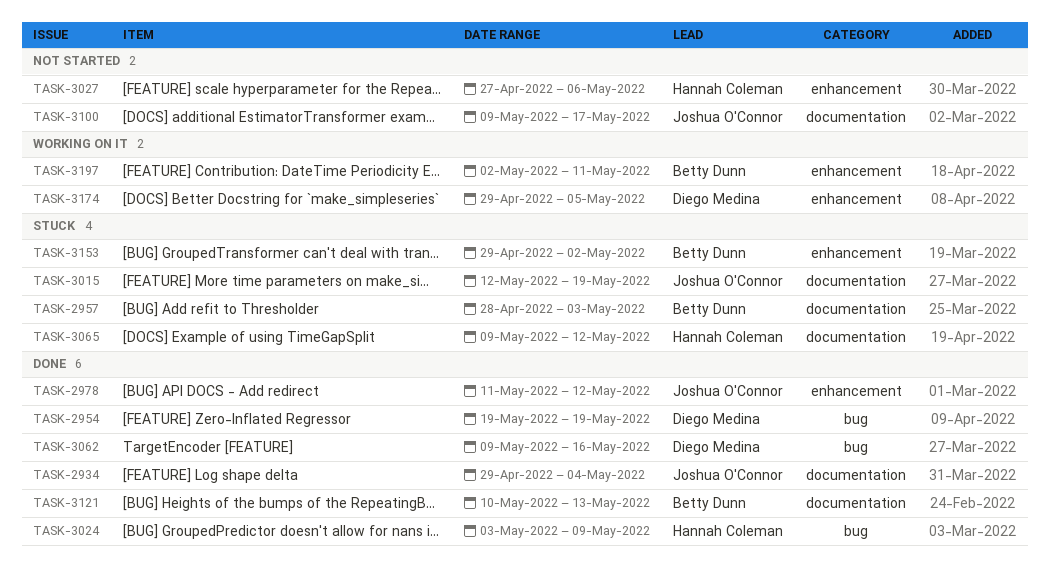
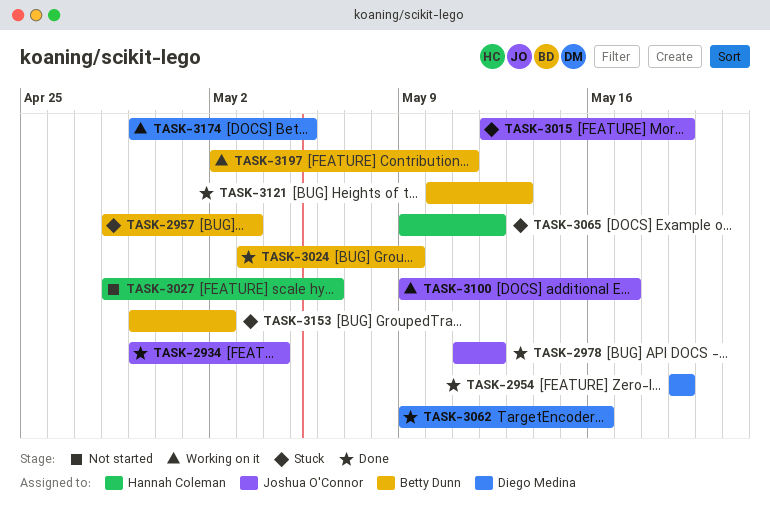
TASK-3024, owner: Hannah Coleman -> Betty Dunn
TASK-3027, start: Apr 27 -> Apr 28
TASK-3100, status: Not started -> Working on it

